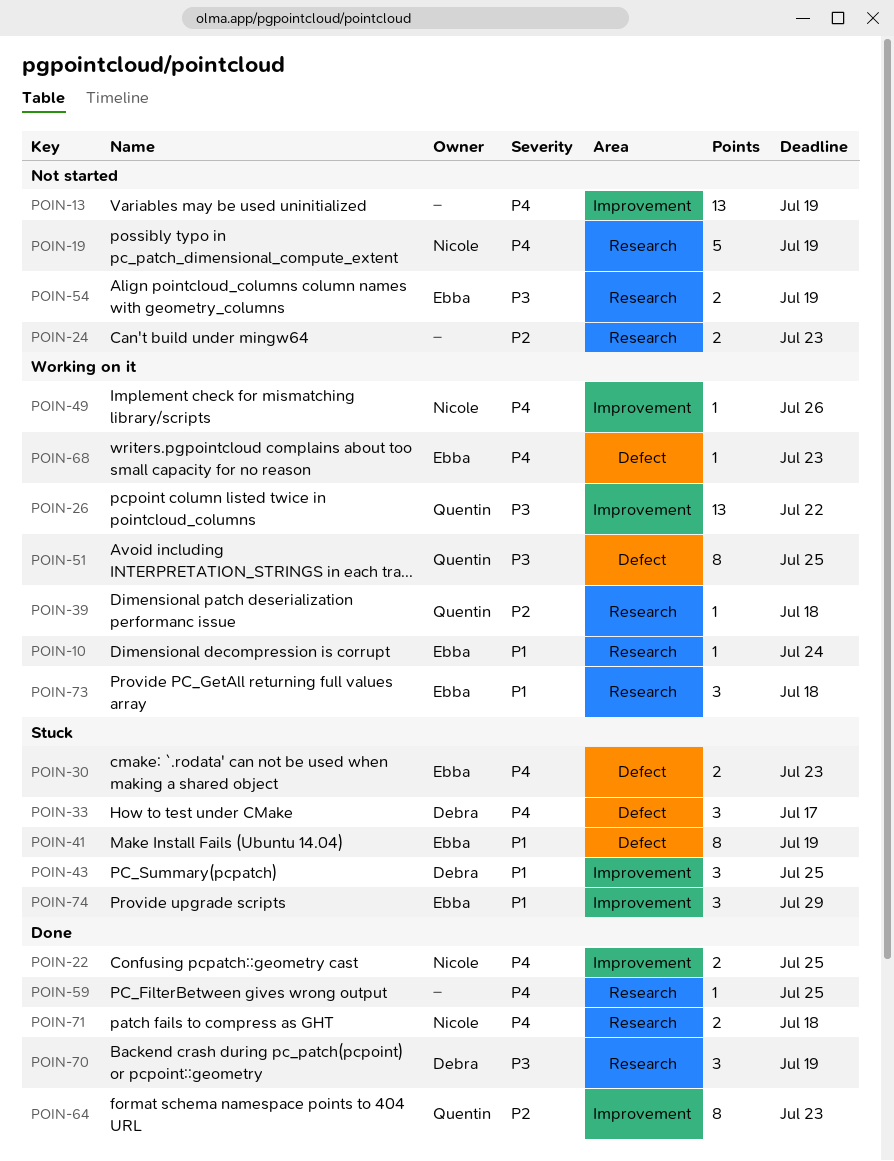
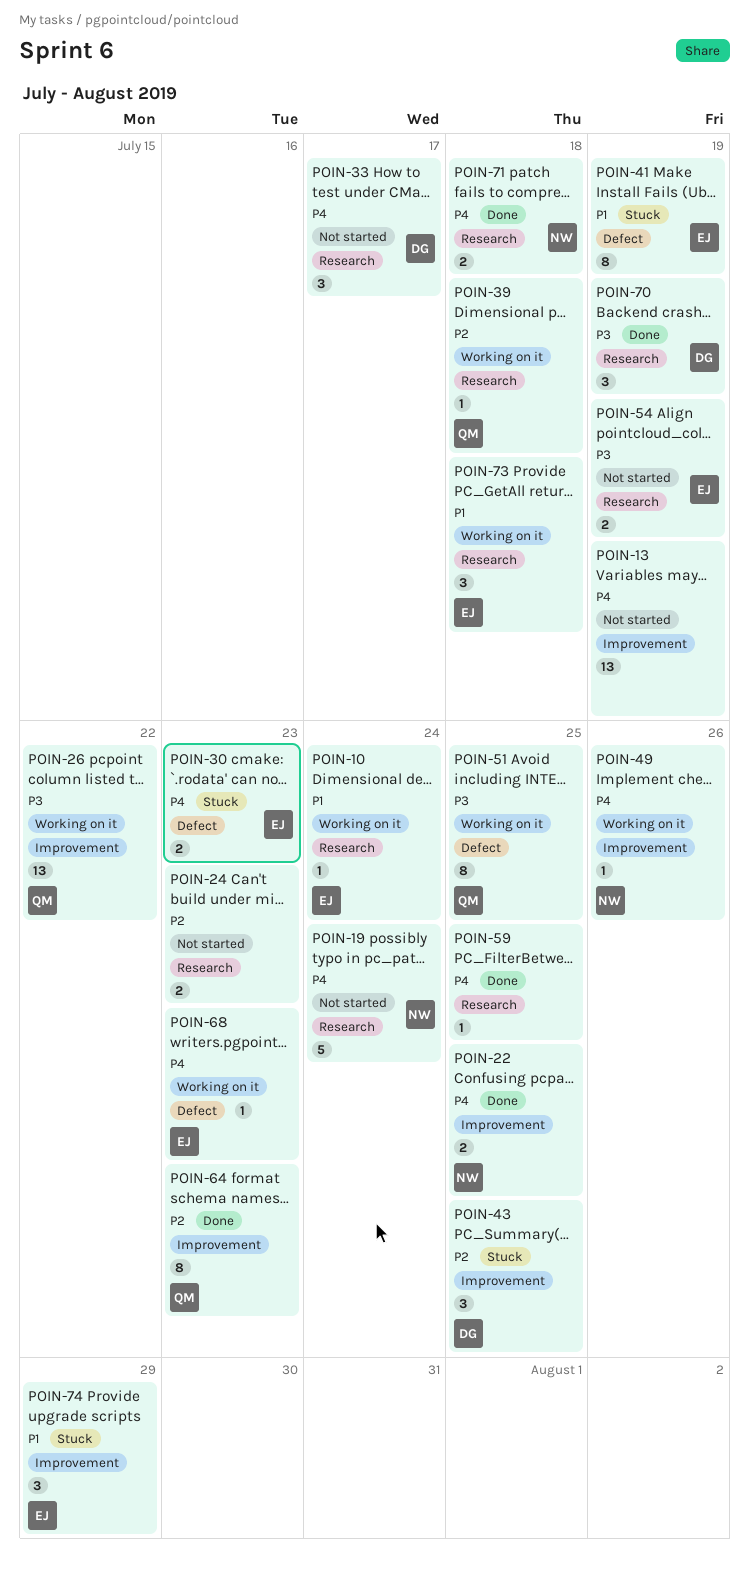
POIN-19, due: Jul 19 -> Jul 24
POIN-33, status: Stuck -> Not started
POIN-33, label: Defect -> Research
POIN-43, priority: P1 -> P2

